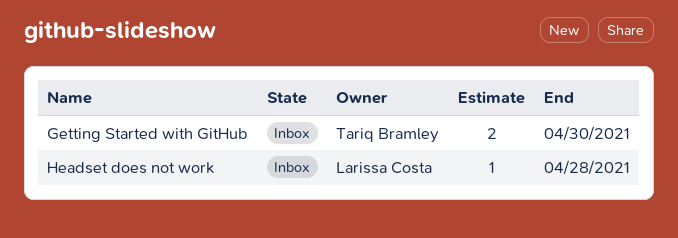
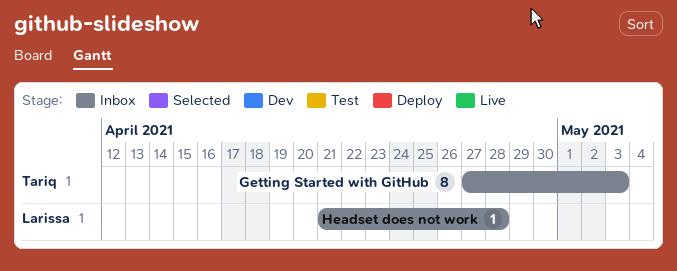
Getting Started with GitHub, estimate: 2 -> 8
Getting Started with GitHub, due: Apr 30 -> May 3

